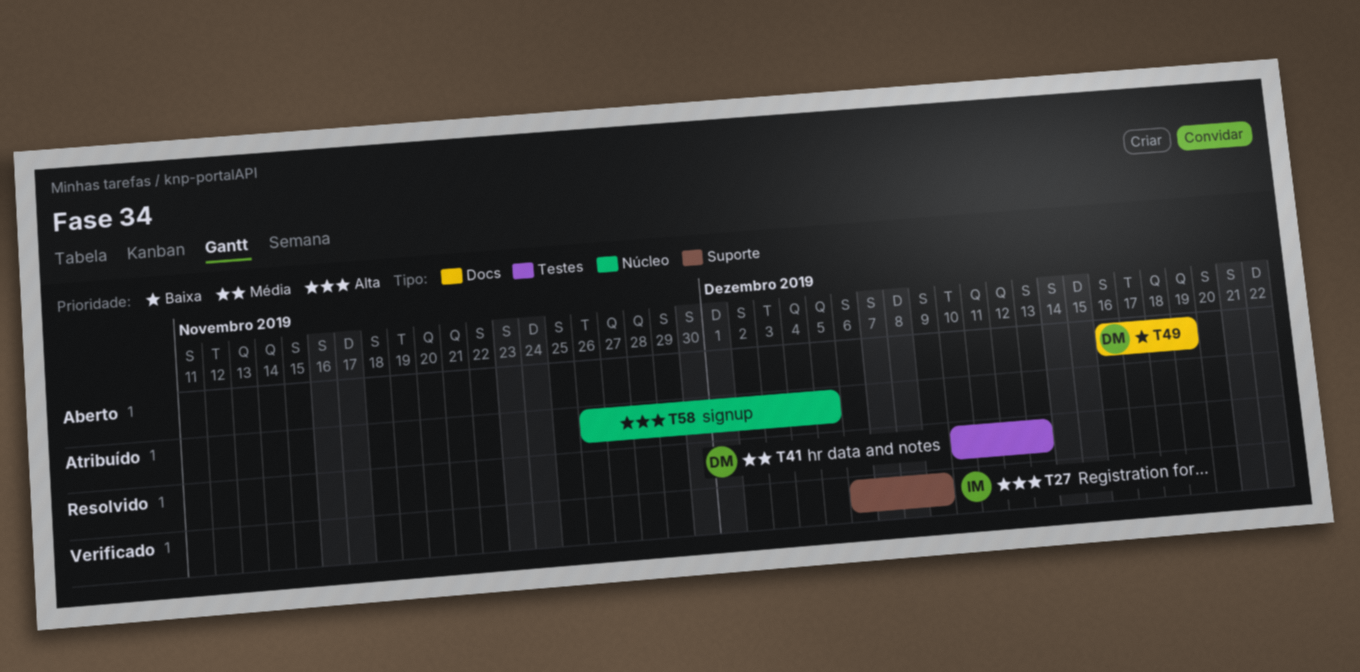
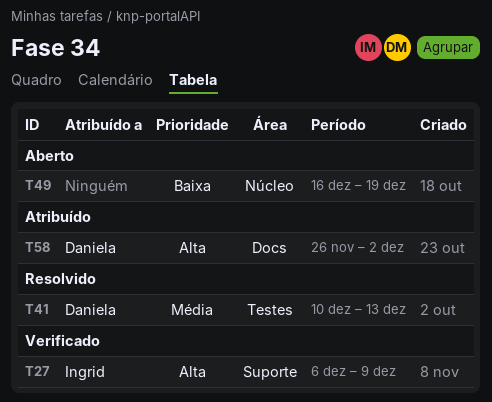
T49, owner: Daniela -> none
T49, label: Docs -> Núcleo
T58, owner: none -> Daniela
T58, label: Núcleo -> Docs
T58, due: Dec 5 -> Dec 2

